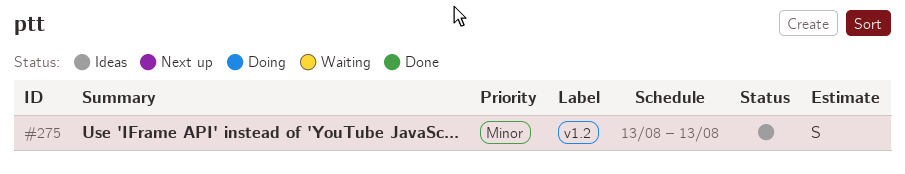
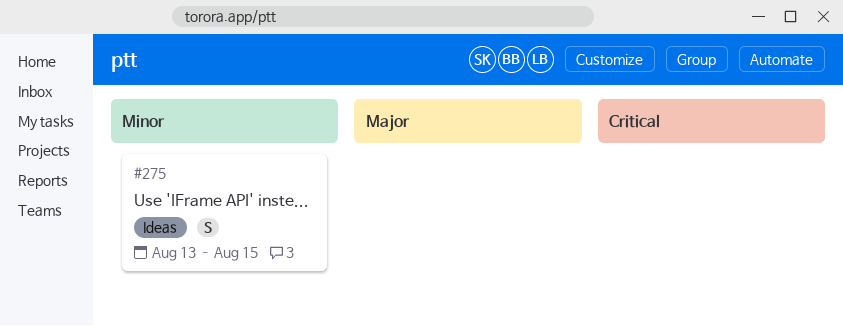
#275, due: Aug 13 -> Aug 15

